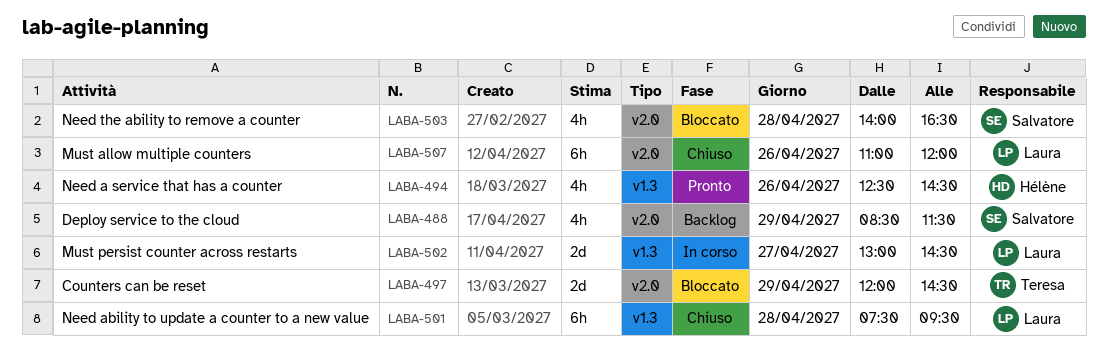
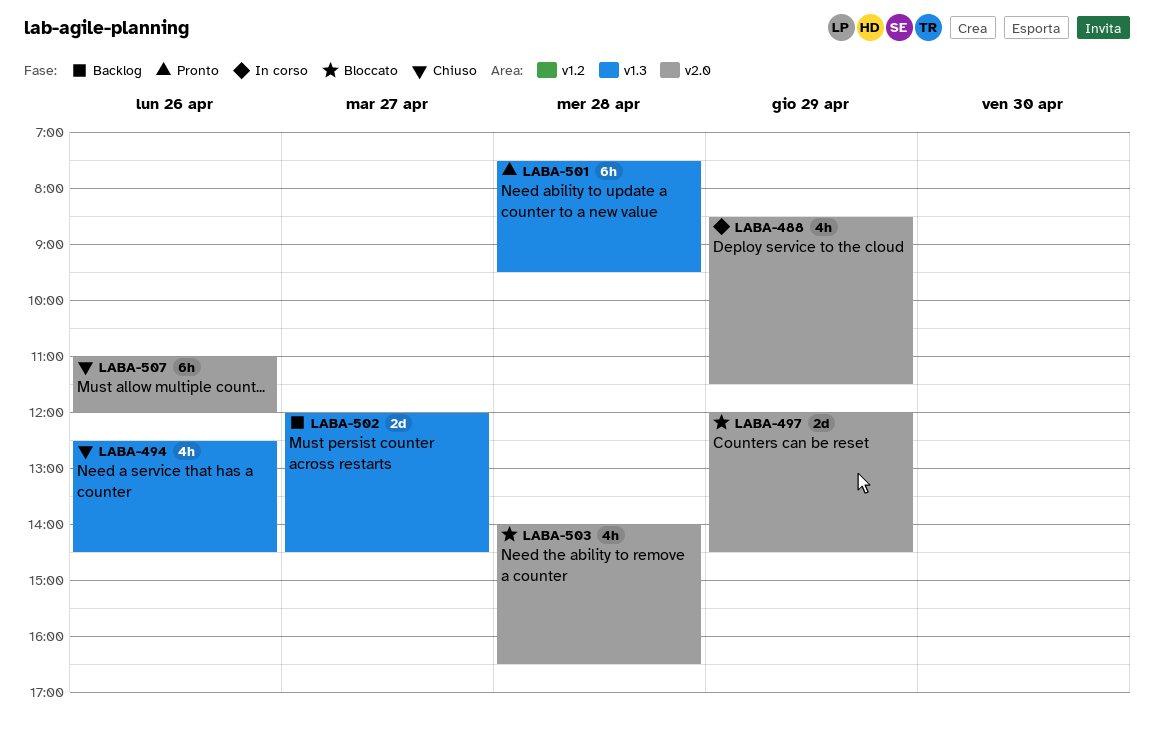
LABA-488, status: Backlog -> In corso
LABA-494, status: Pronto -> Chiuso
LABA-501, status: Chiuso -> Pronto
LABA-502, status: In corso -> Backlog
LABA-502, begins: 13:00 -> 12:00

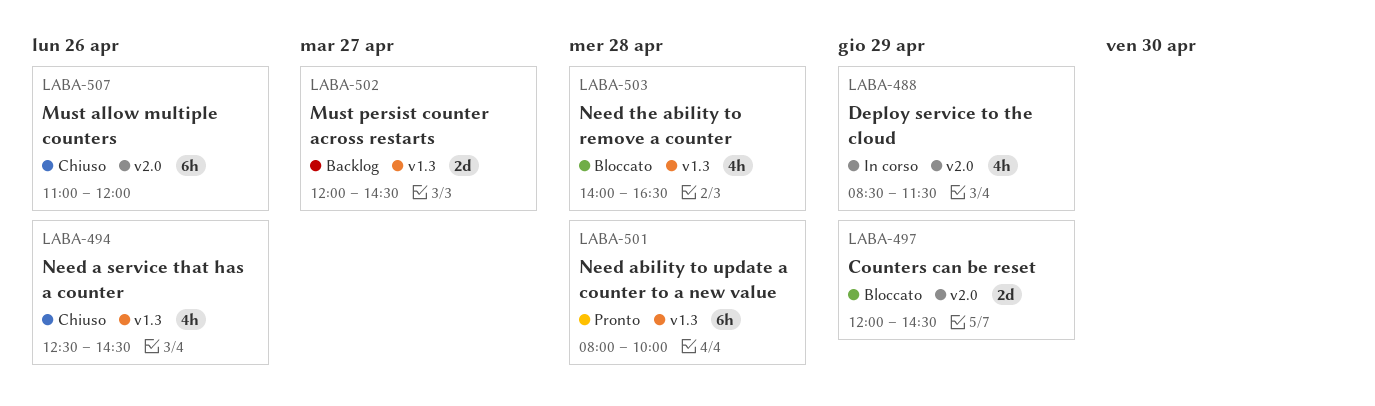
LABA-501, begins: 07:30 -> 08:00
LABA-501, ends: 09:30 -> 10:00
LABA-503, label: v2.0 -> v1.3

